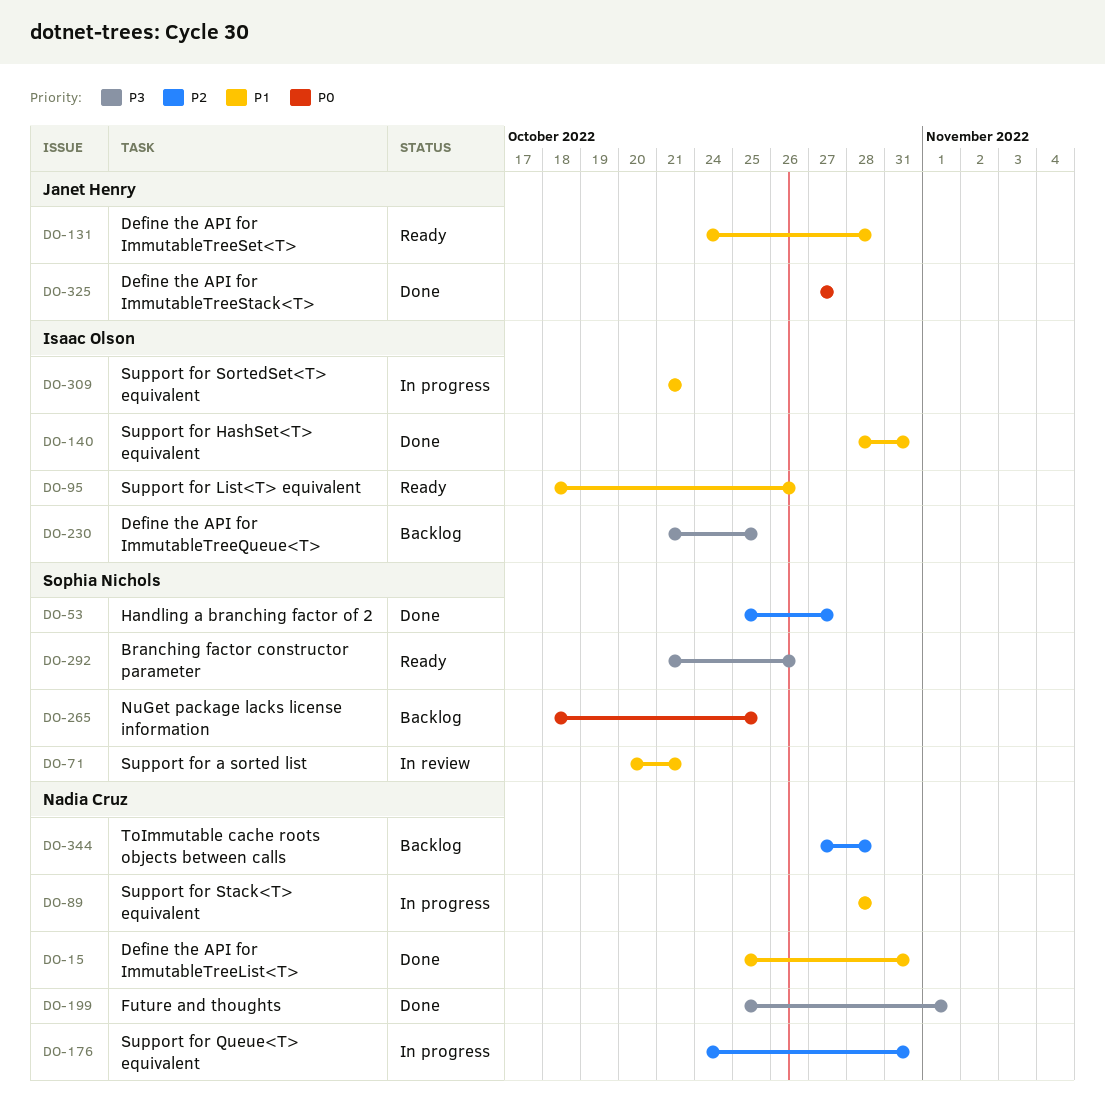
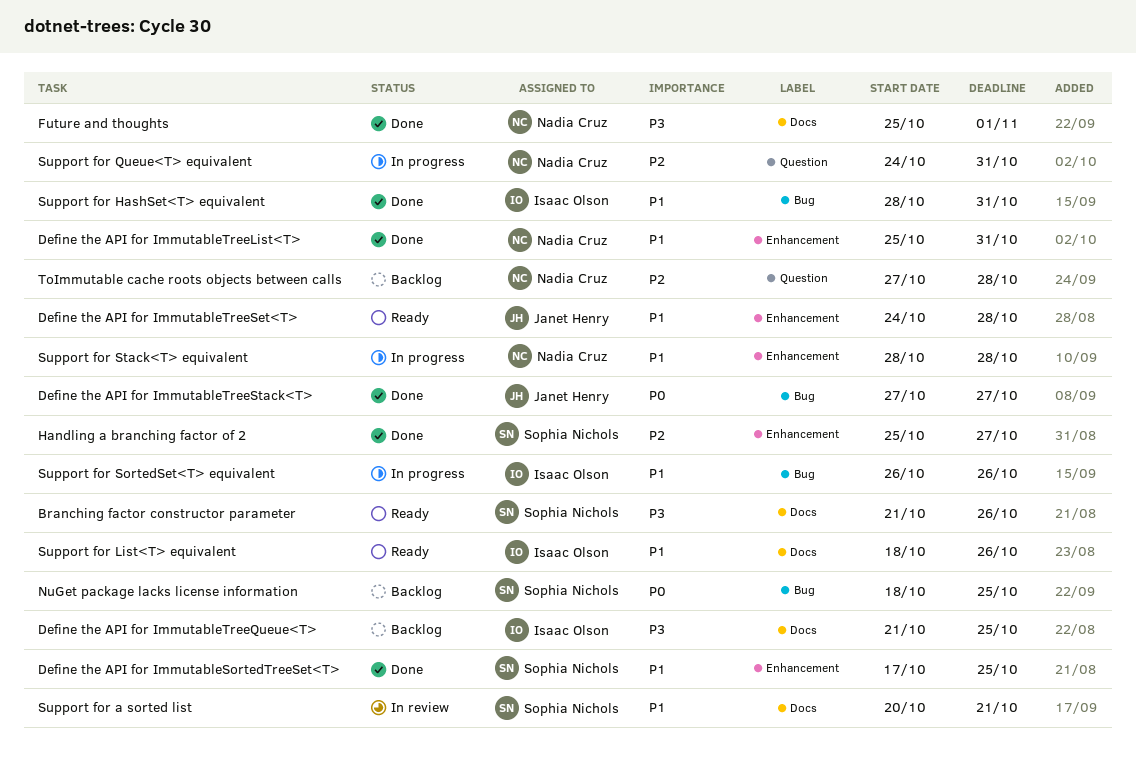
Define the API for ImmutableSortedTreeSet<T>: none -> present
Support for SortedSet<T> equivalent, start: Oct 21 -> Oct 26
Support for SortedSet<T> equivalent, due: Oct 21 -> Oct 26

